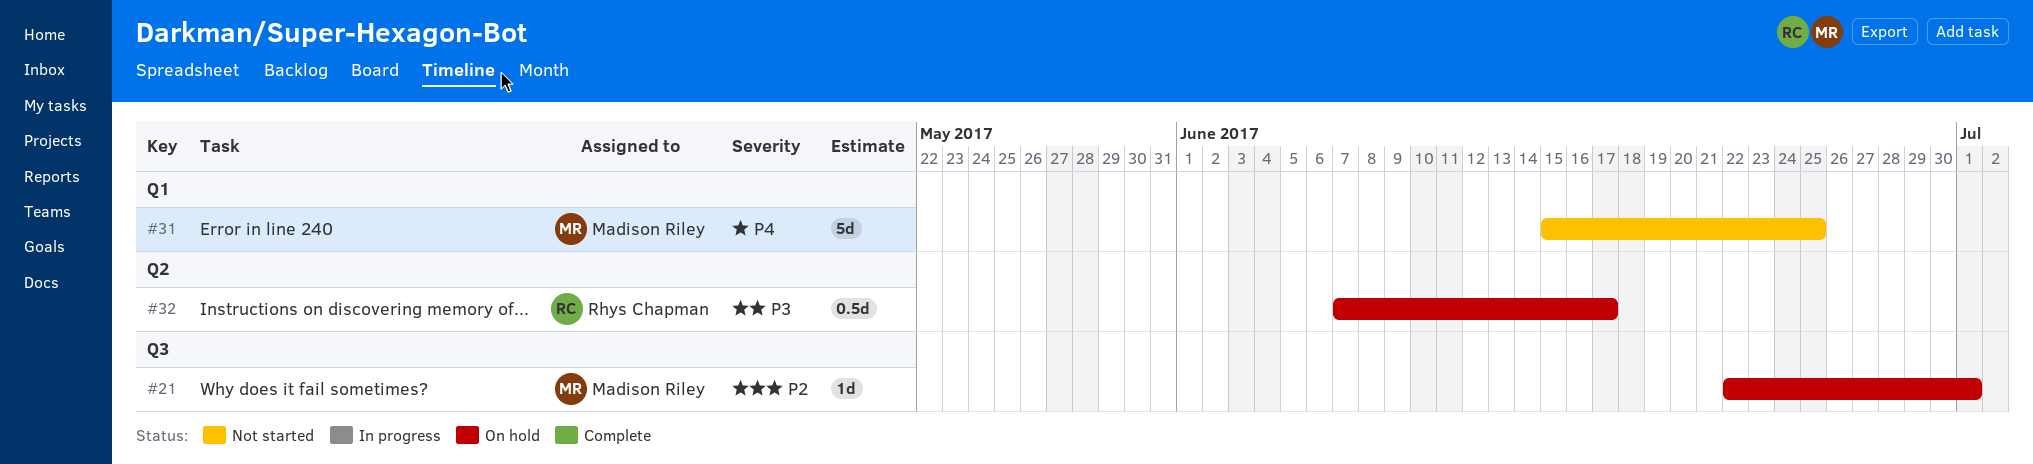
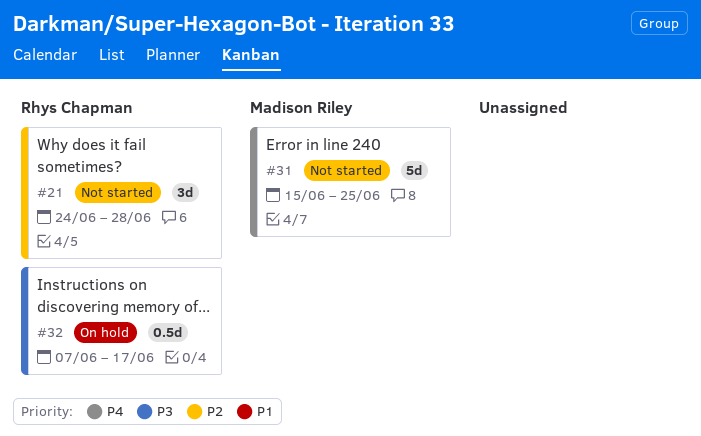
#21, status: On hold -> Not started
#21, owner: Madison Riley -> Rhys Chapman
#21, estimate: 1d -> 3d
#21, start: Jun 22 -> Jun 24
#21, due: Jul 1 -> Jun 28

